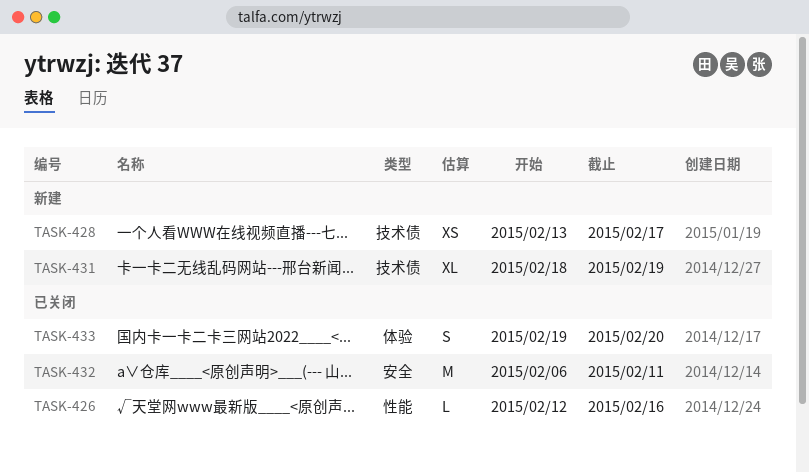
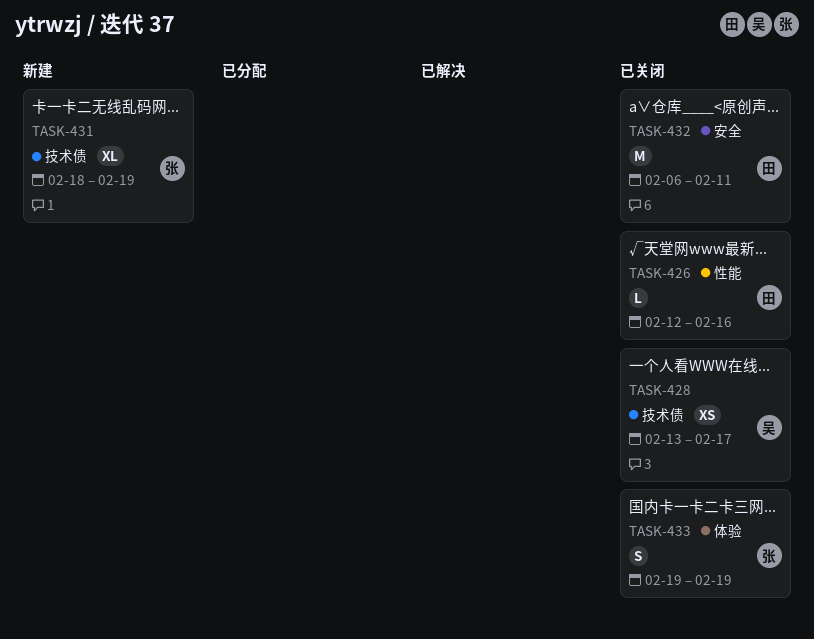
TASK-428, status: 新建 -> 已关闭
TASK-433, due: Feb 20 -> Feb 19

